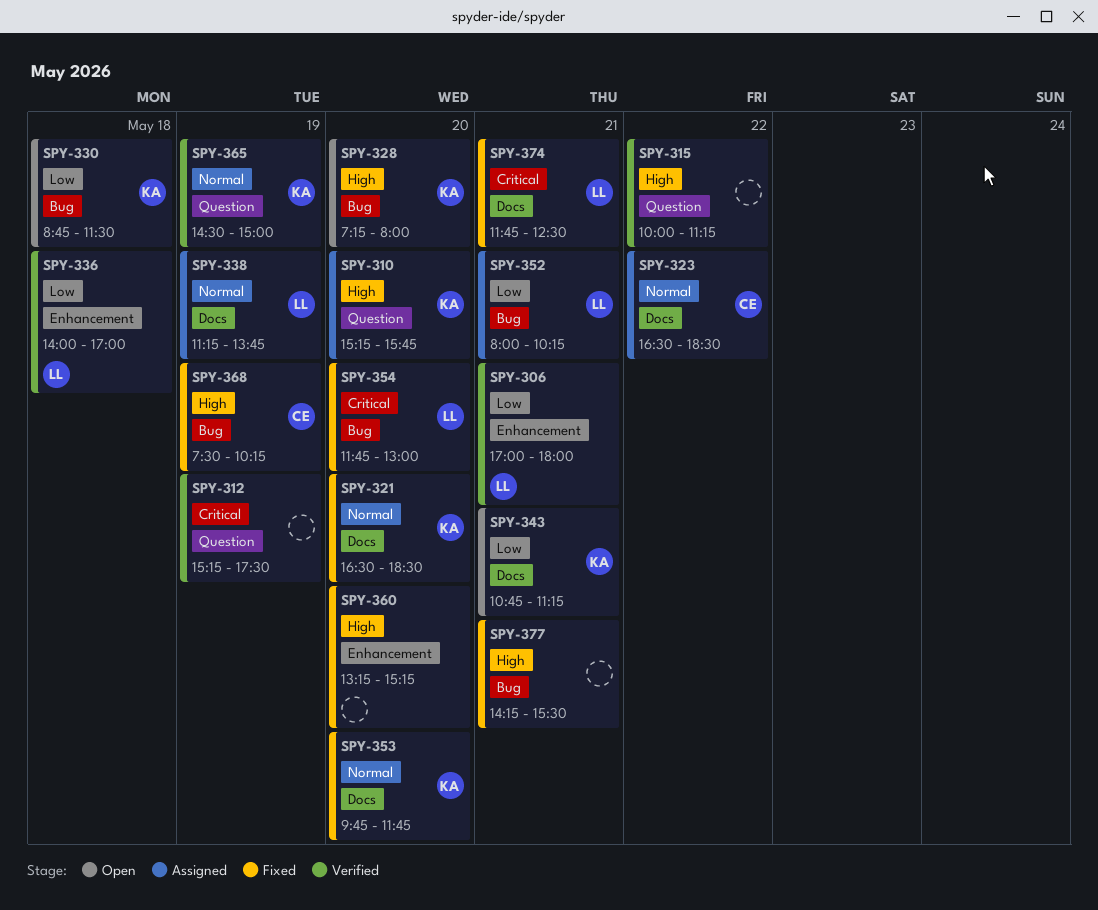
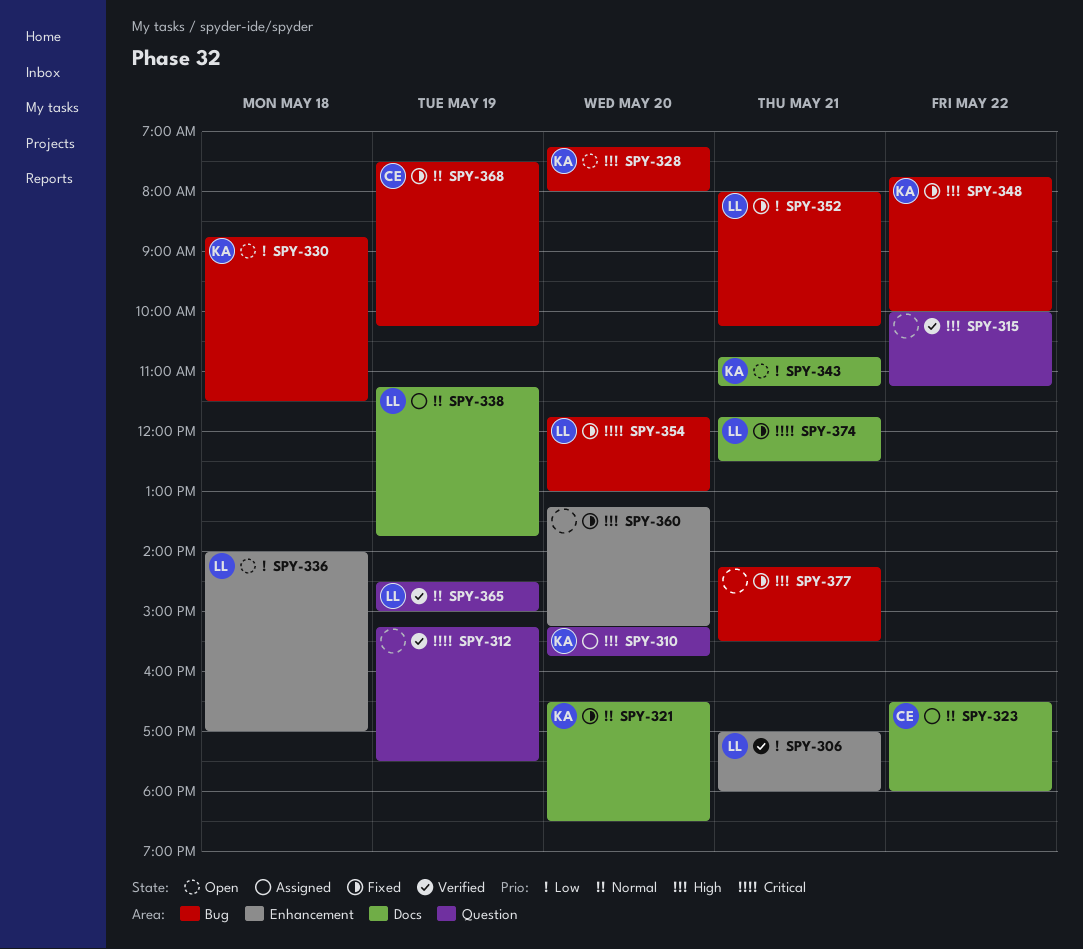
SPY-323, ends: 18:30 -> 18:00
SPY-336, status: Verified -> Open
SPY-348: none -> present
SPY-352, status: Assigned -> Fixed
SPY-353: present -> none
SPY-365, owner: KA -> LL
SPY-368, priority: High -> Normal

